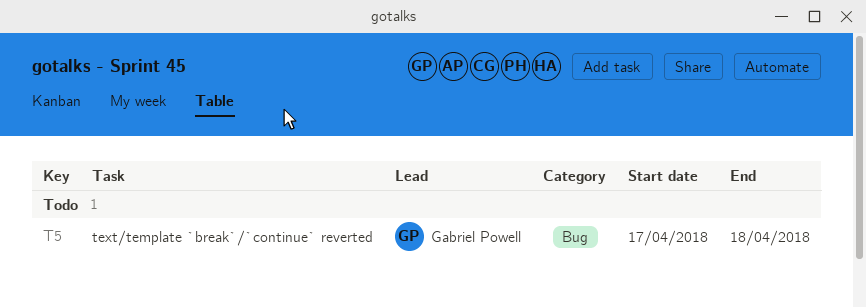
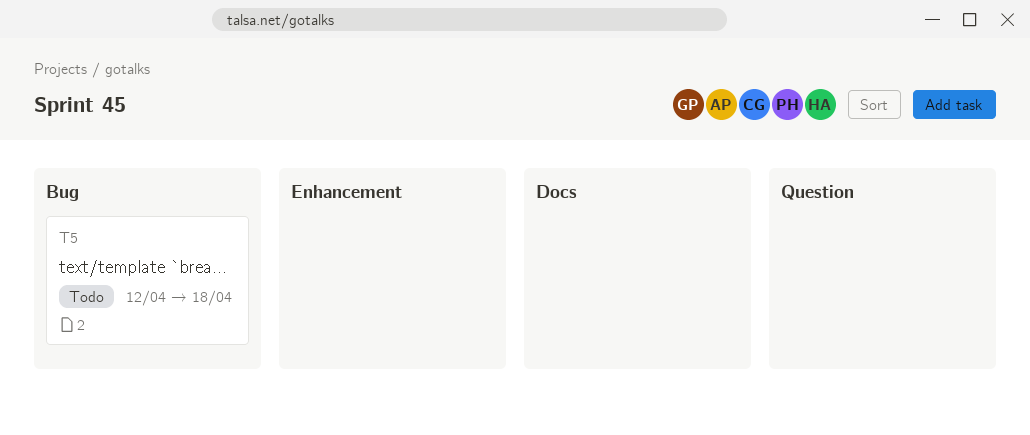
T5, start: Apr 17 -> Apr 12

